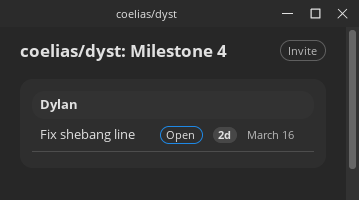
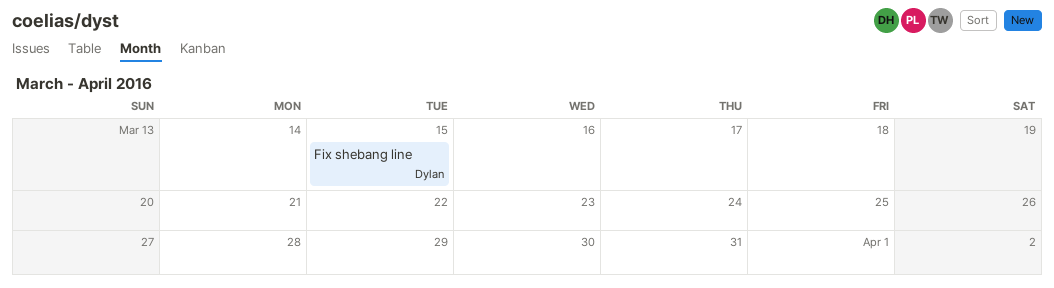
Fix shebang line, due: Mar 16 -> Mar 15

